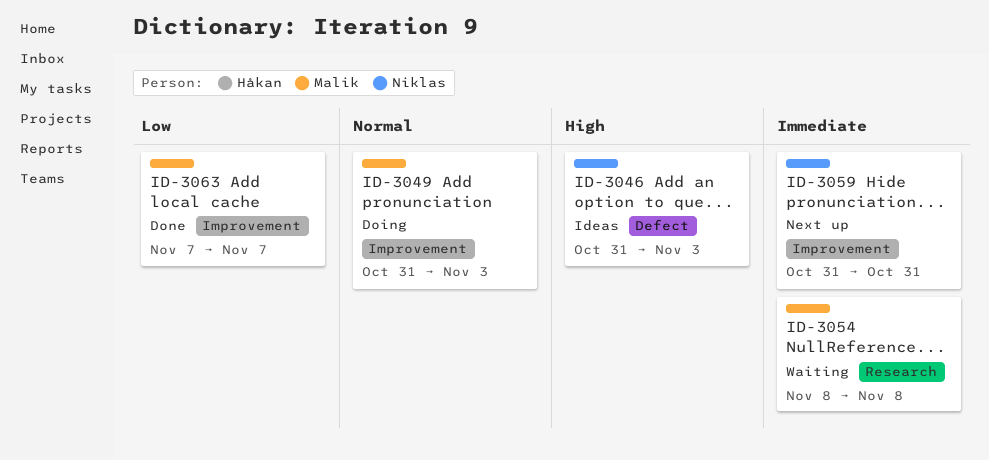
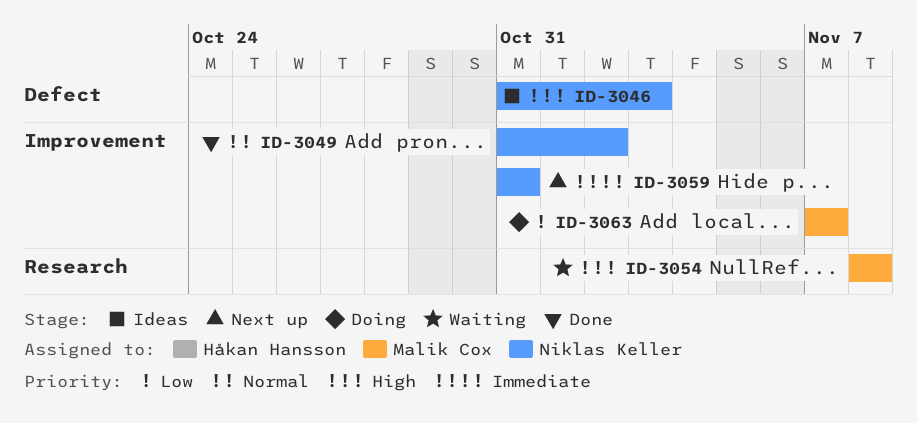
ID-3049, status: Doing -> Done
ID-3049, owner: Malik Cox -> Niklas Keller
ID-3049, due: Nov 3 -> Nov 2
ID-3054, priority: Immediate -> High
ID-3063, status: Done -> Doing

